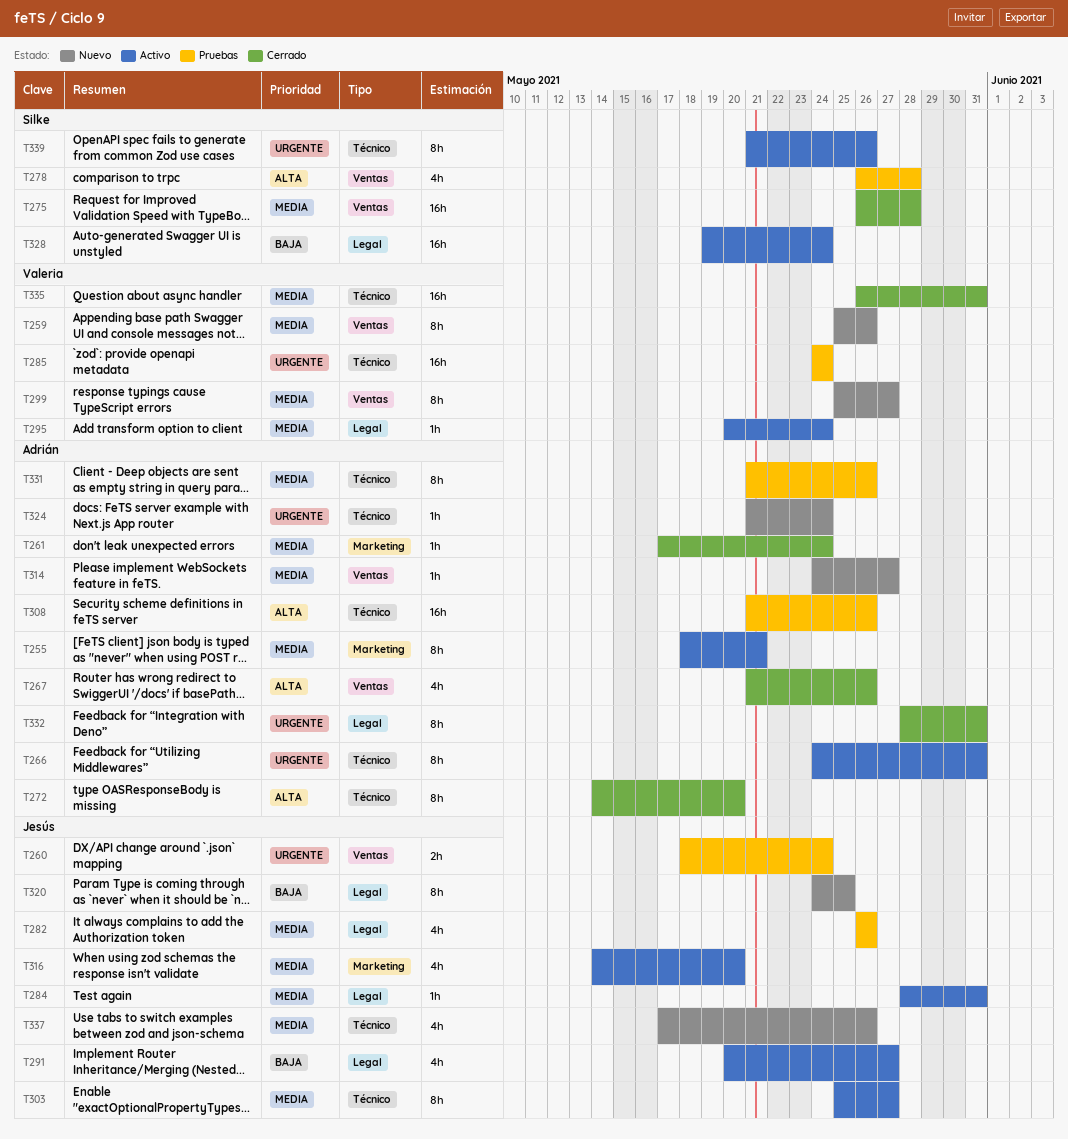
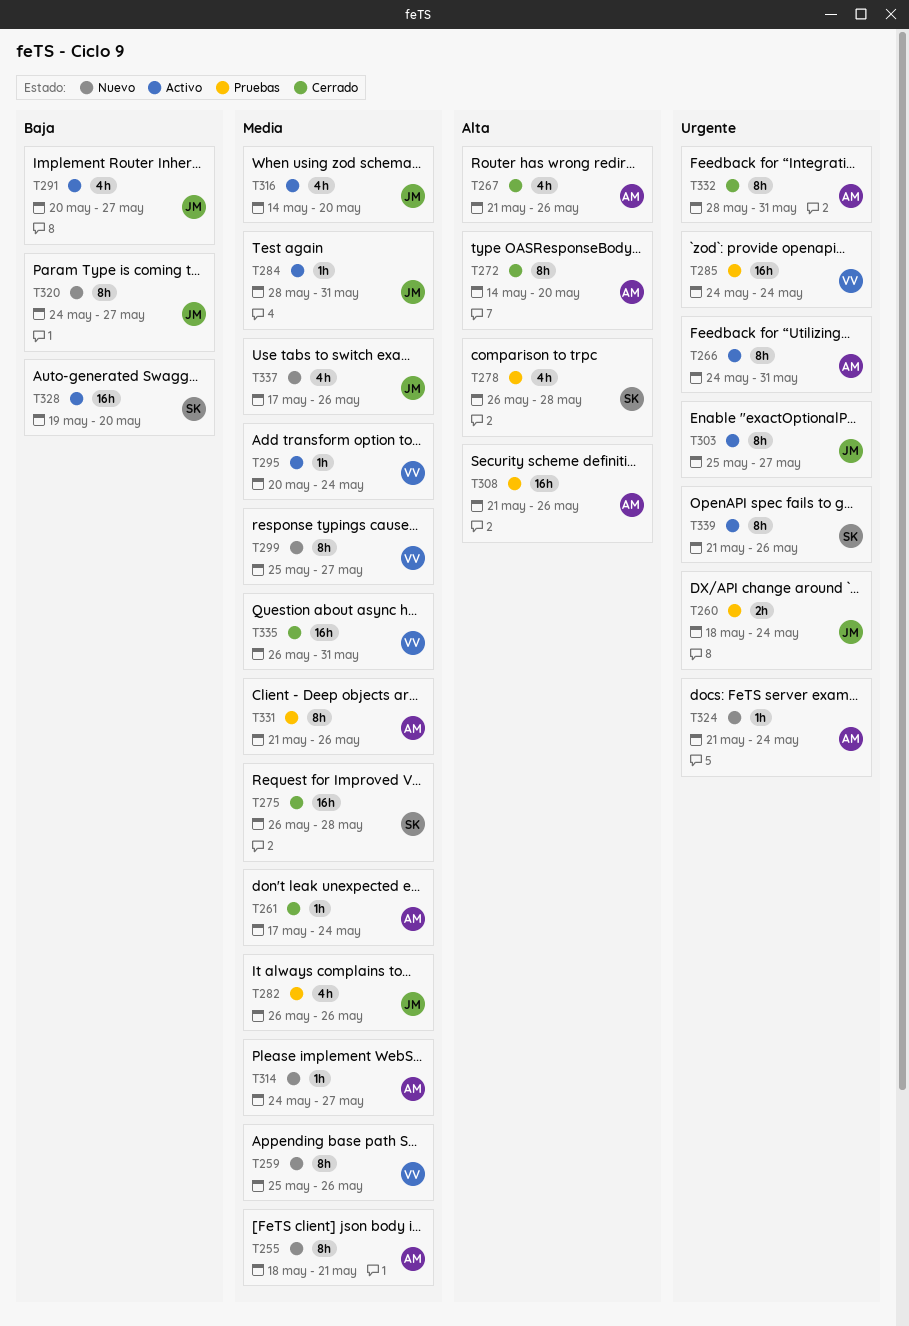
T255, status: Activo -> Nuevo
T303, priority: Media -> Urgente
T320, due: May 25 -> May 27
T328, due: May 24 -> May 20

